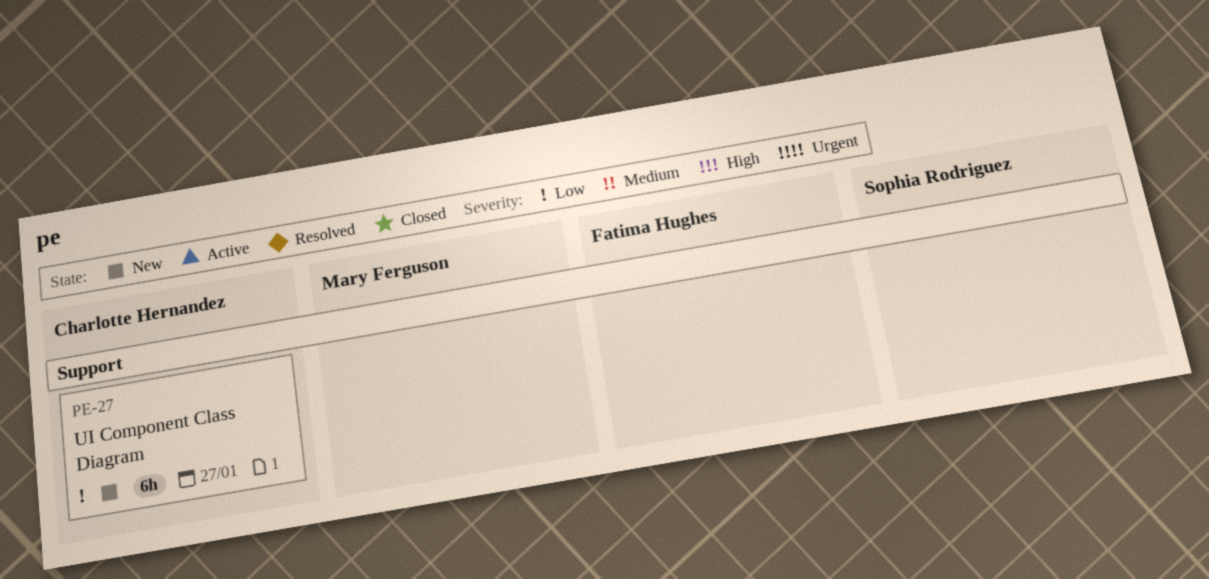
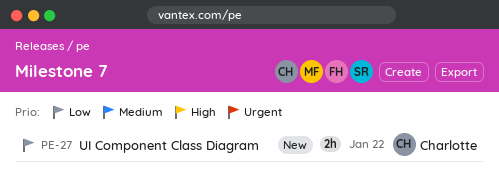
PE-27, estimate: 6h -> 2h
PE-27, due: Jan 27 -> Jan 22

